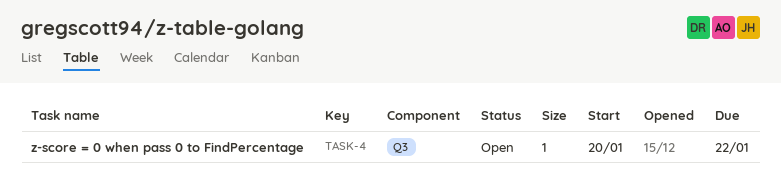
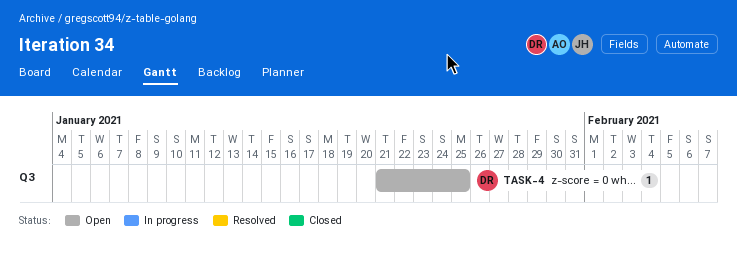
TASK-4, start: Jan 20 -> Jan 21
TASK-4, due: Jan 22 -> Jan 25

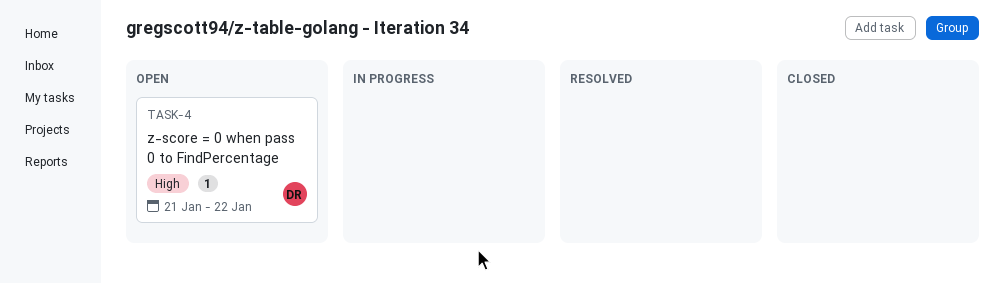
TASK-4, due: Jan 25 -> Jan 22

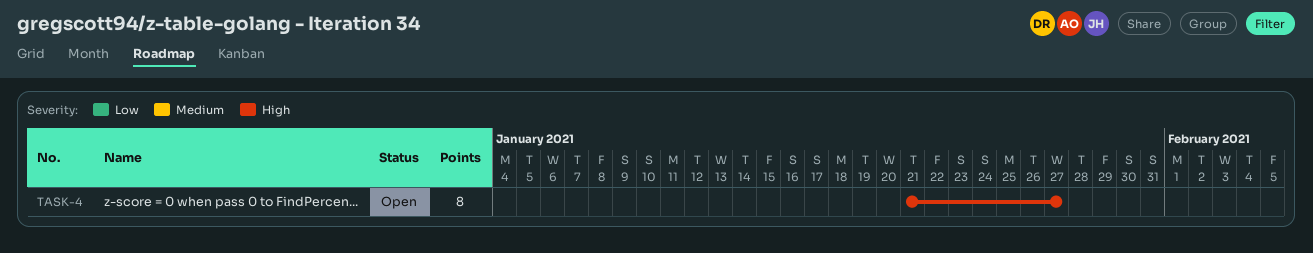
TASK-4, estimate: 1 -> 8
TASK-4, due: Jan 22 -> Jan 27

